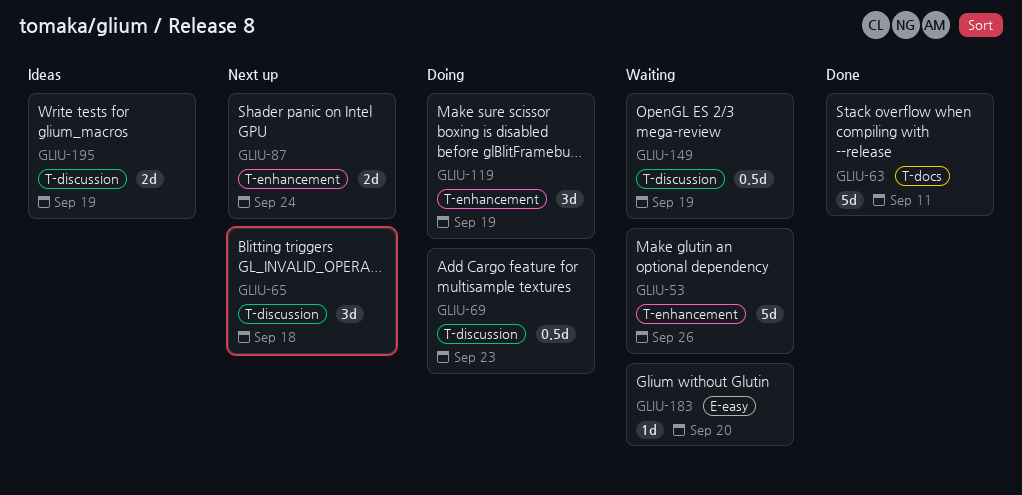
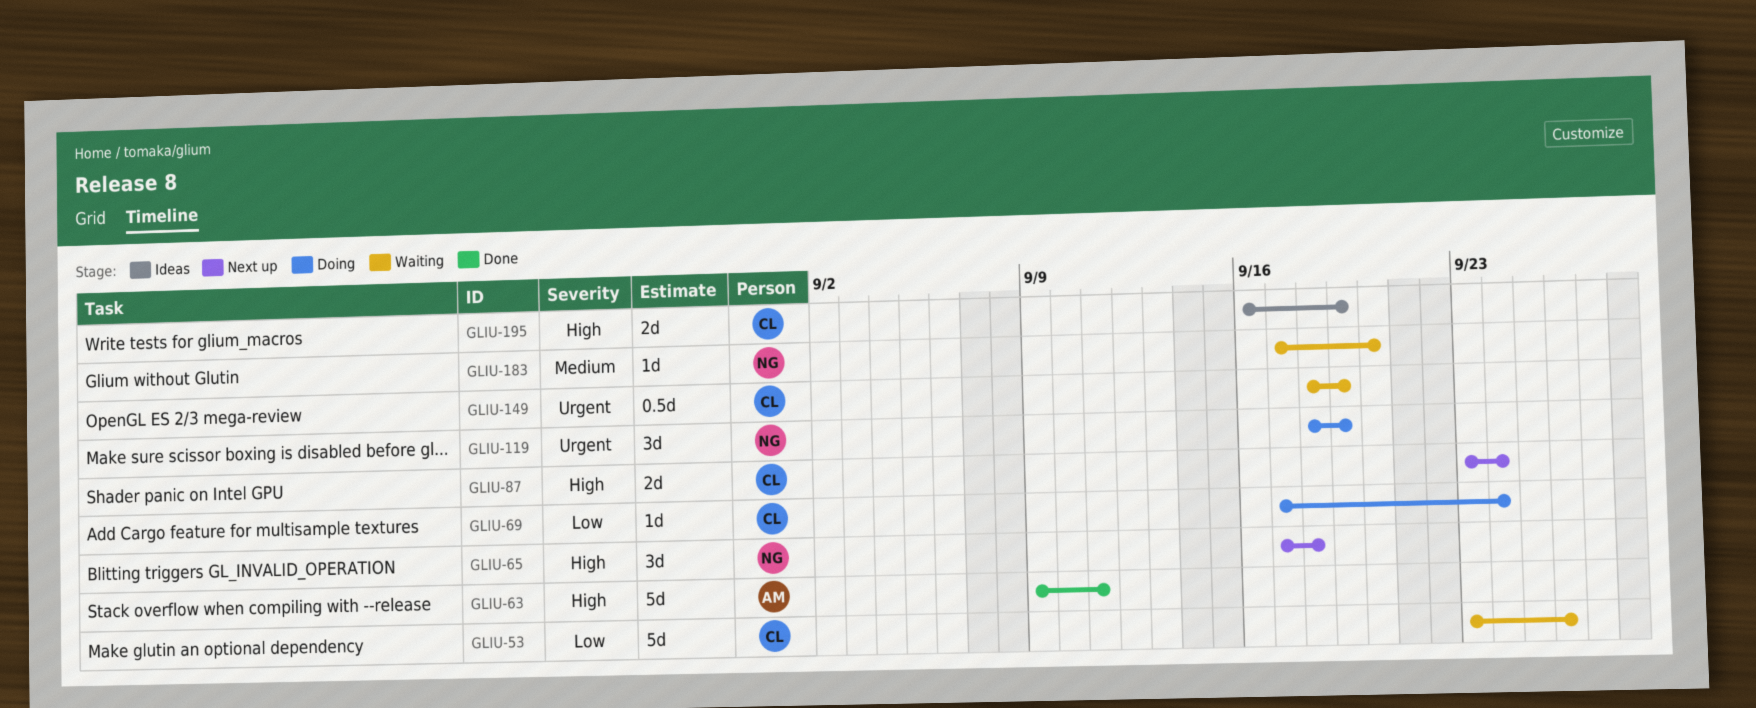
GLIU-69, estimate: 0.5d -> 1d
GLIU-69, due: Sep 23 -> Sep 24

